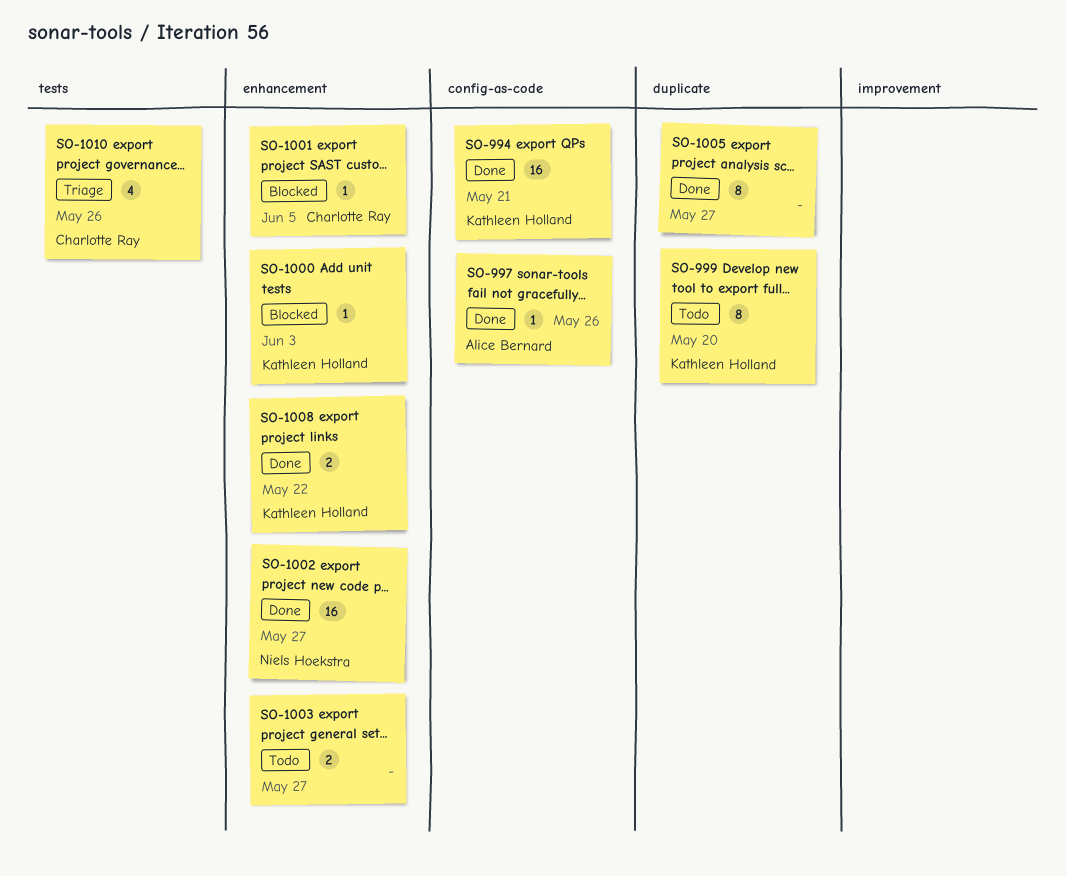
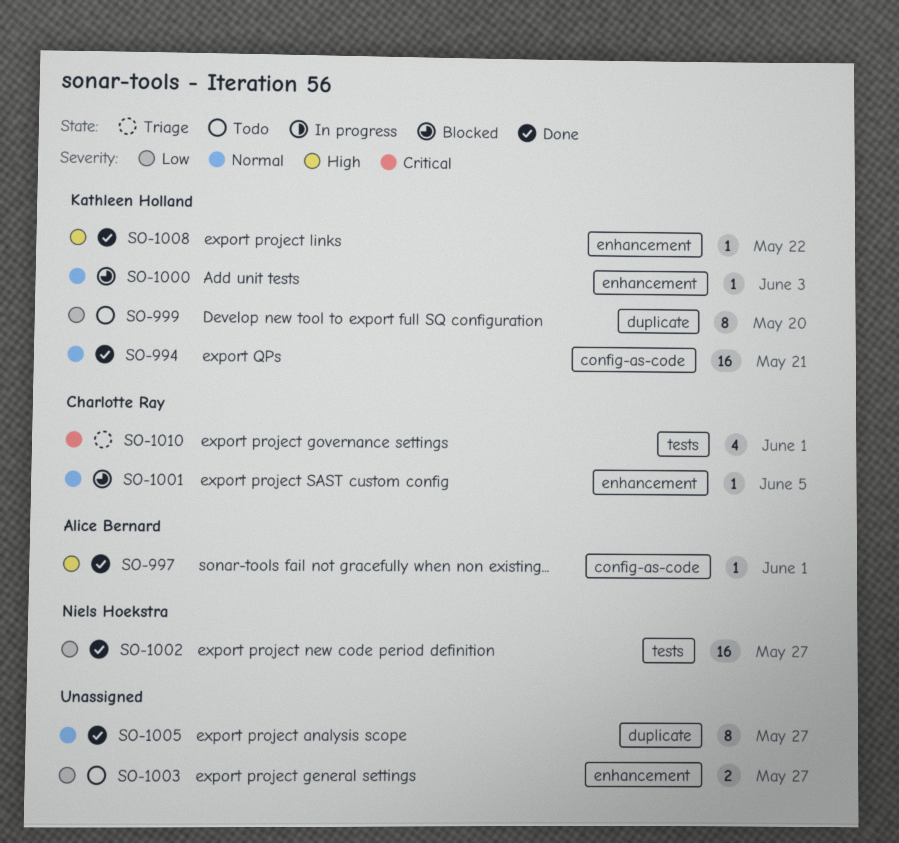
SO-997, due: May 26 -> Jun 1
SO-1002, label: enhancement -> tests
SO-1008, estimate: 2 -> 1
SO-1010, due: May 26 -> Jun 1

